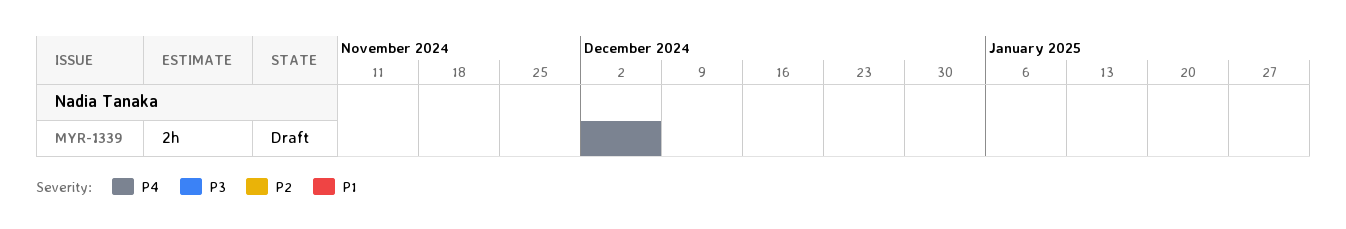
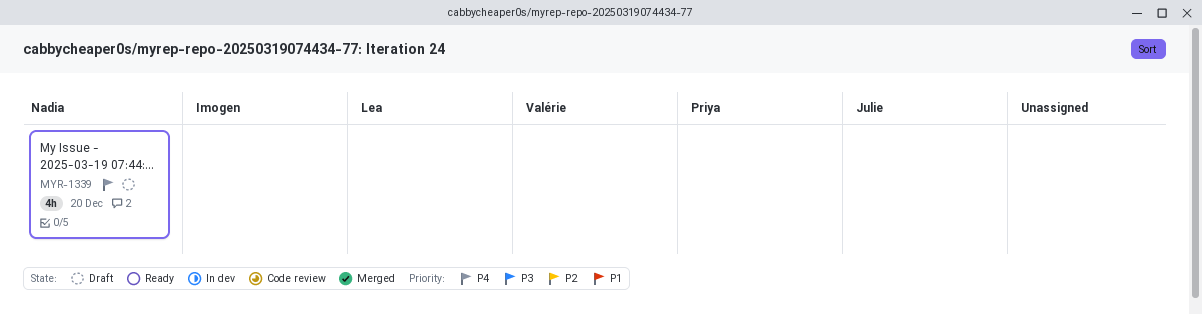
MYR-1339, estimate: 2h -> 4h
MYR-1339, due: Dec 6 -> Dec 20

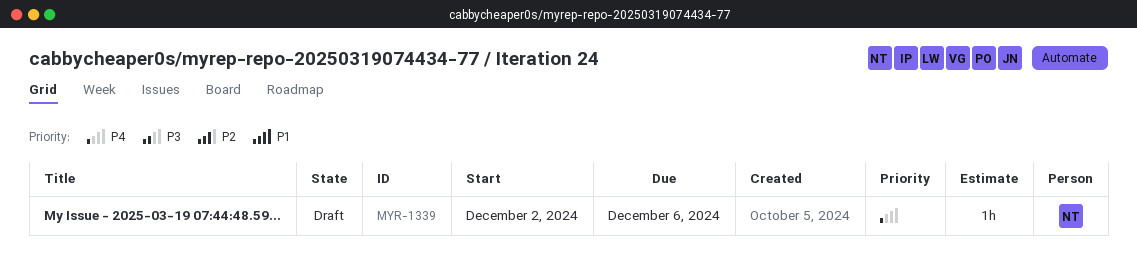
MYR-1339, estimate: 4h -> 1h
MYR-1339, due: Dec 20 -> Dec 6

